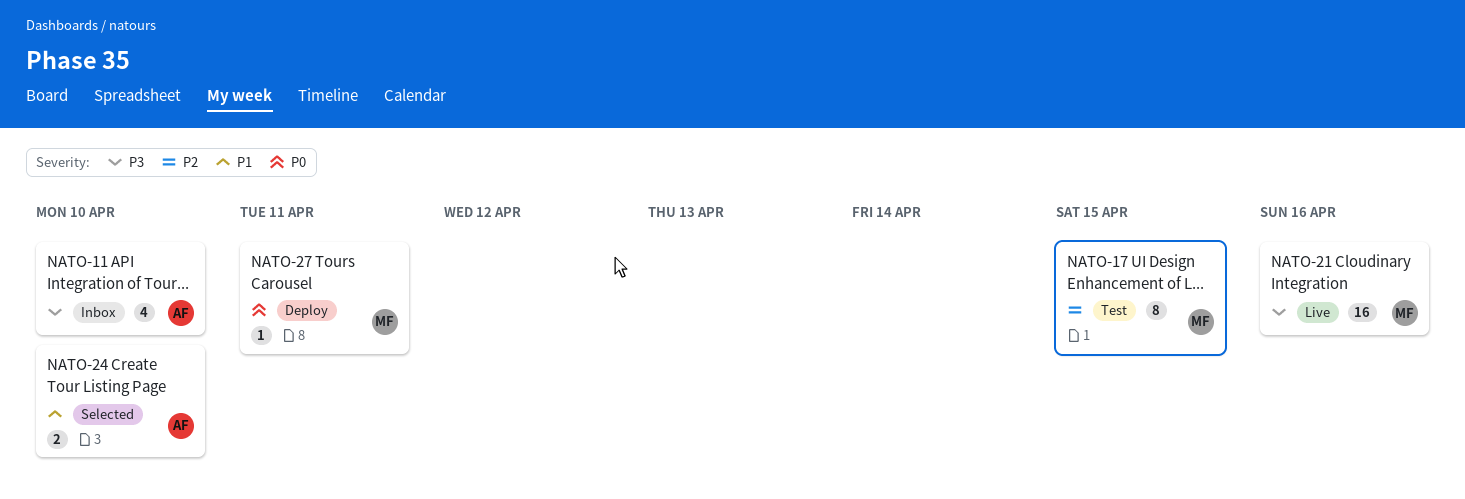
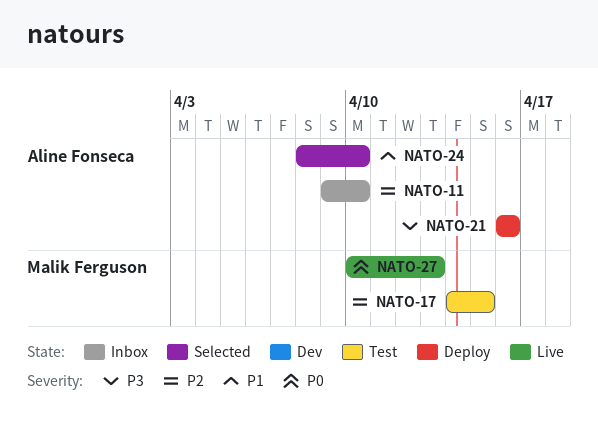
NATO-11, priority: P3 -> P2
NATO-21, status: Live -> Deploy
NATO-21, owner: Malik Ferguson -> Aline Fonseca
NATO-27, status: Deploy -> Live
NATO-27, due: Apr 11 -> Apr 13

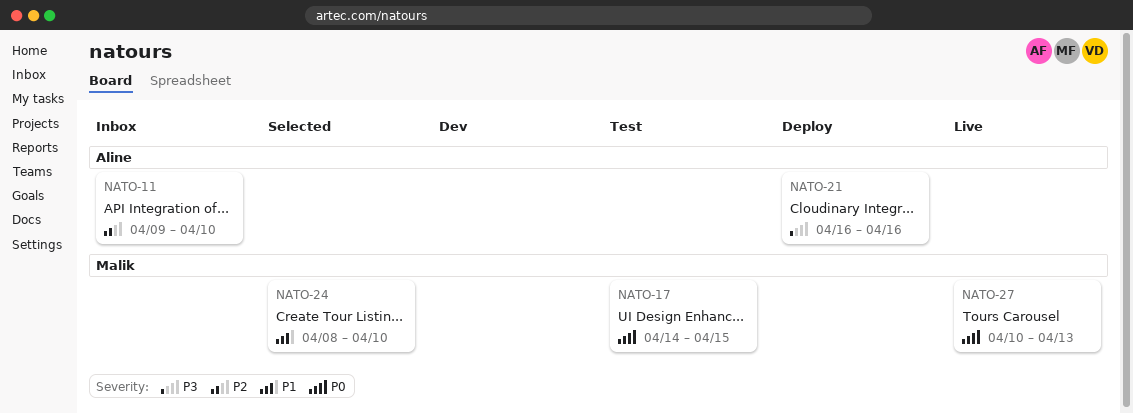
NATO-17, priority: P2 -> P0
NATO-24, owner: Aline Fonseca -> Malik Ferguson

